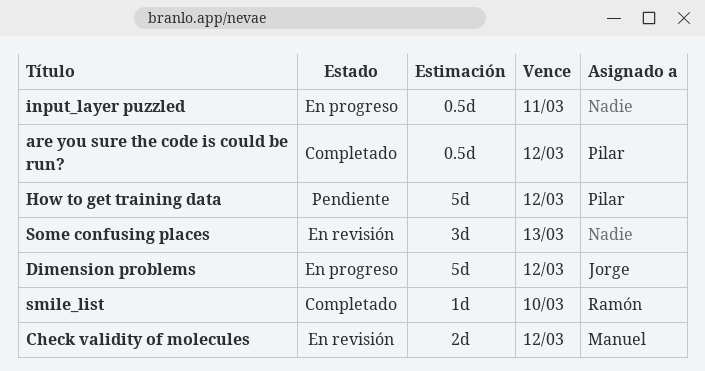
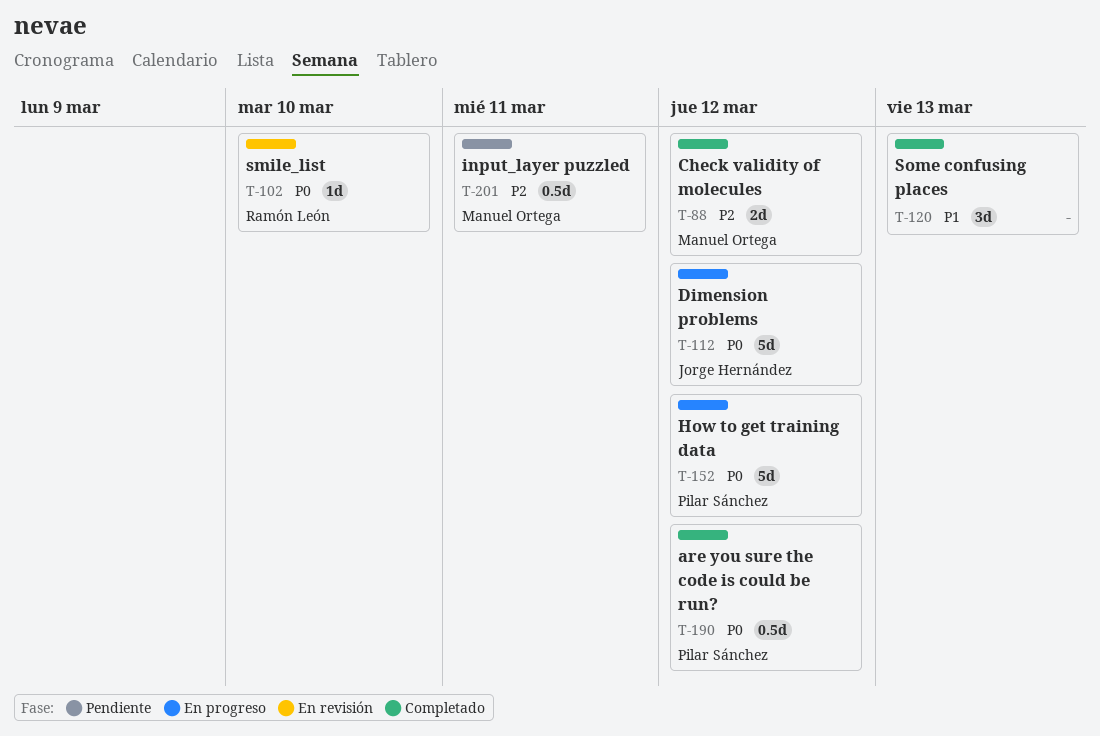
Check validity of molecules, status: En revisión -> Completado
How to get training data, status: Pendiente -> En progreso
input_layer puzzled, status: En progreso -> Pendiente
input_layer puzzled, owner: none -> Manuel Ortega
smile_list, status: Completado -> En revisión
Some confusing places, status: En revisión -> Completado

